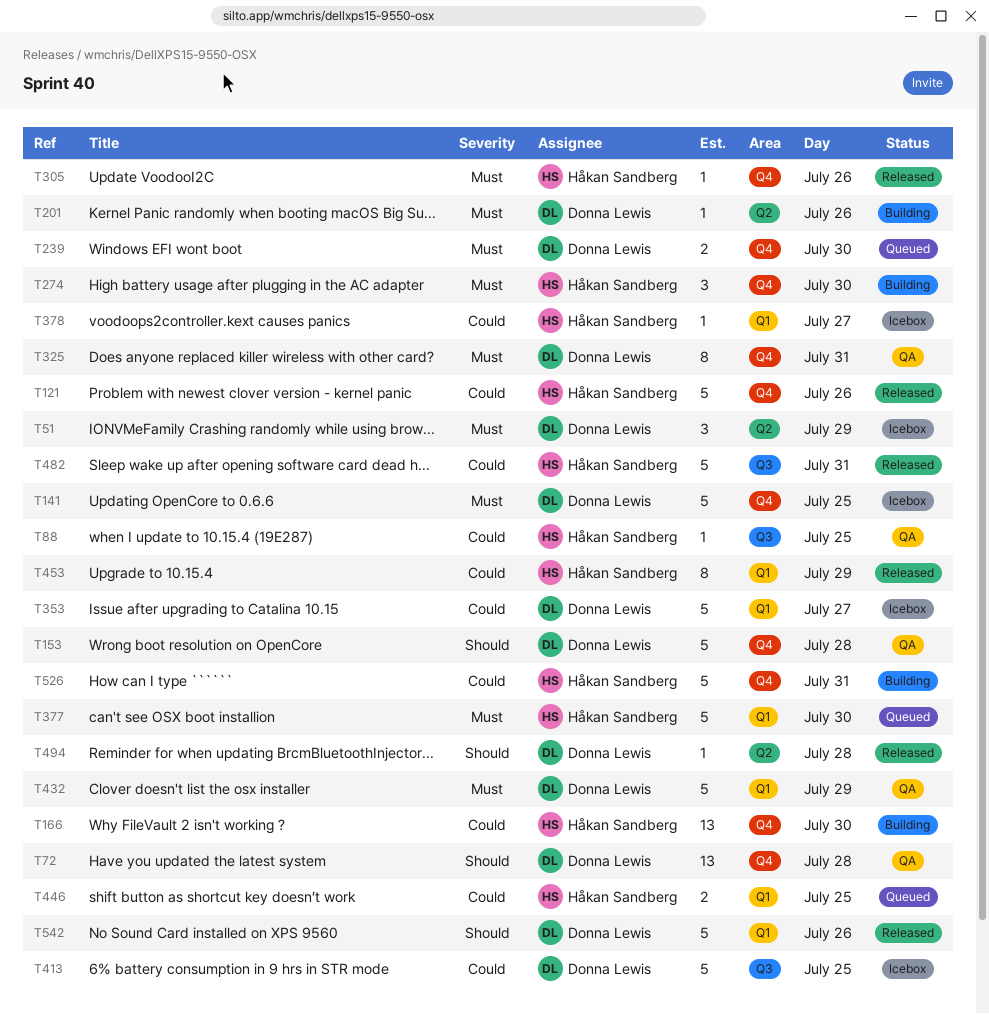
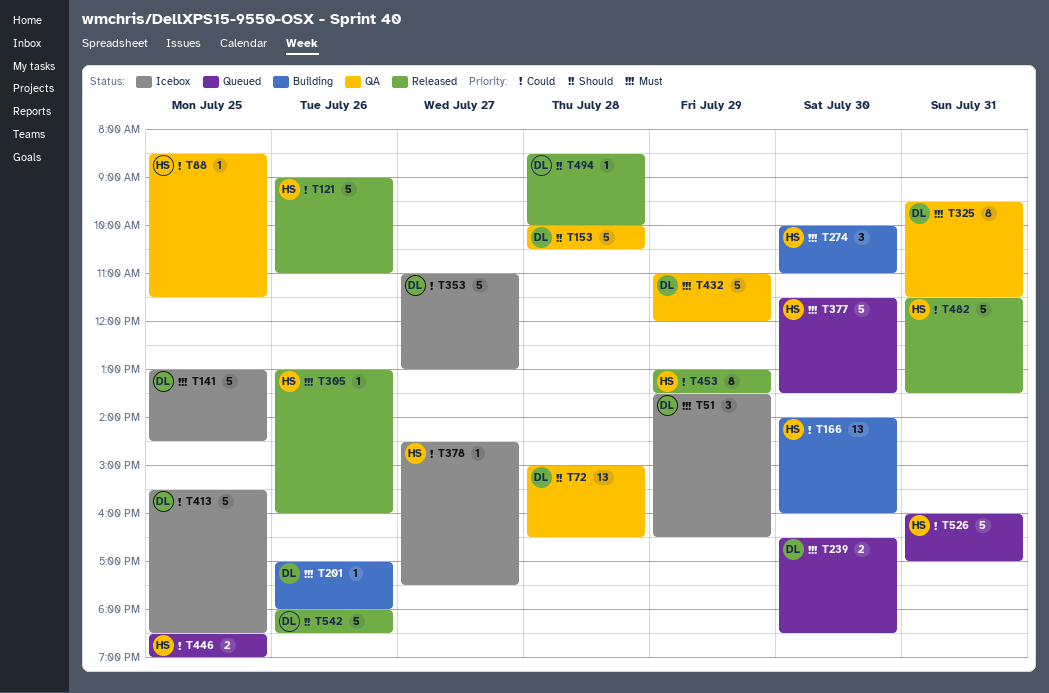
T526, status: Building -> Queued

